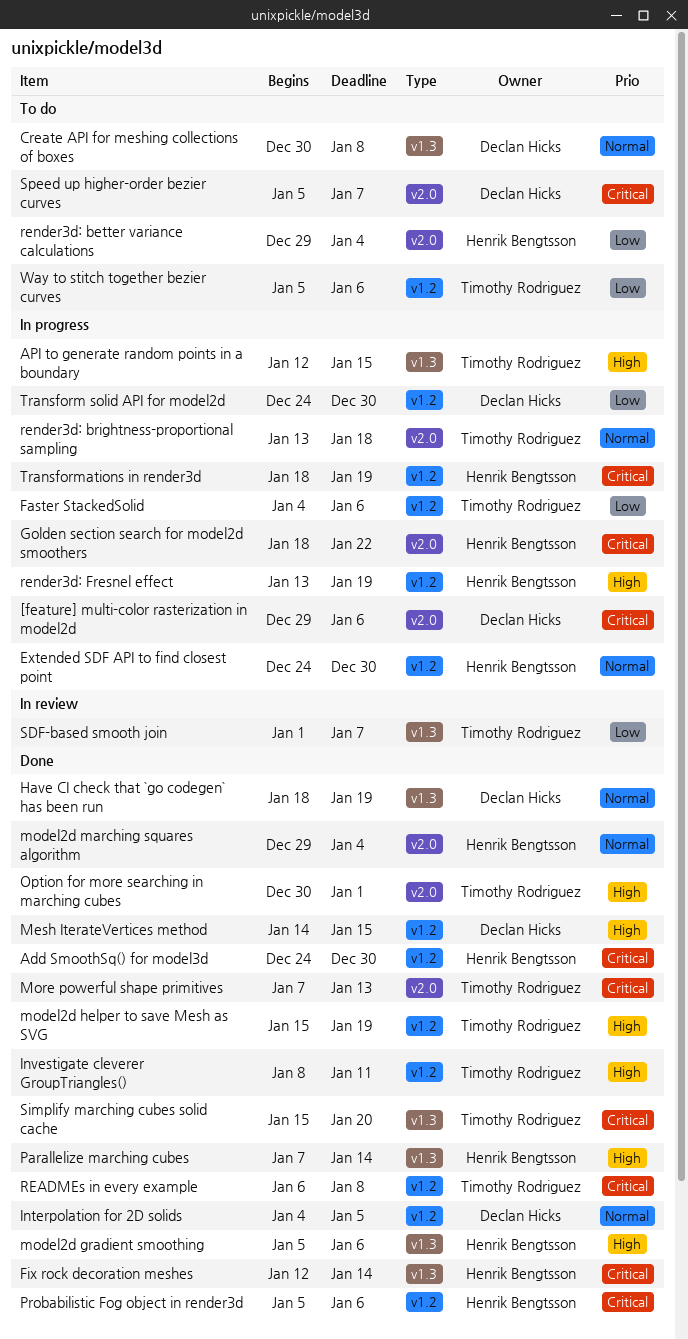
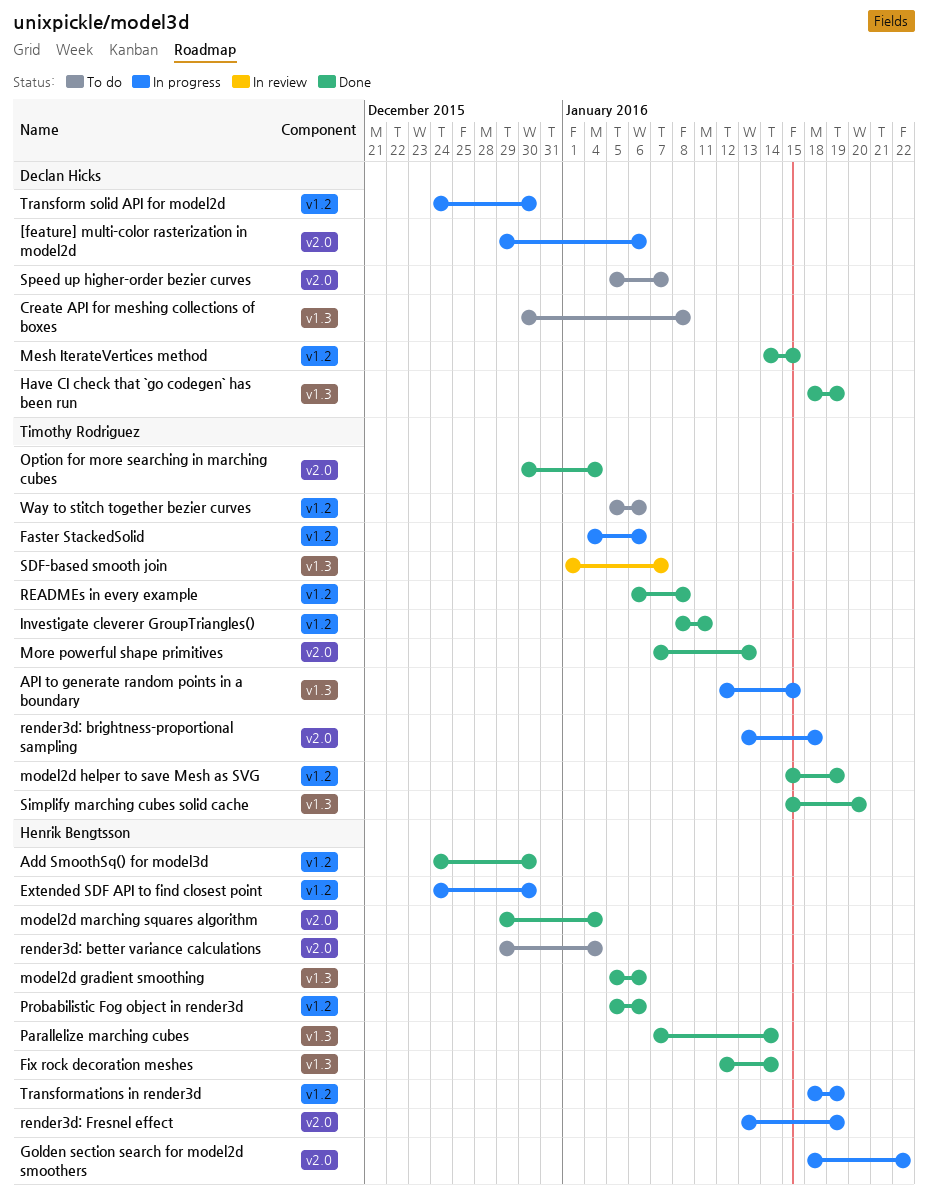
Interpolation for 2D solids: present -> none
Option for more searching in marching cubes, due: Jan 1 -> Jan 4
render3d: Fresnel effect, label: v1.2 -> v2.0

